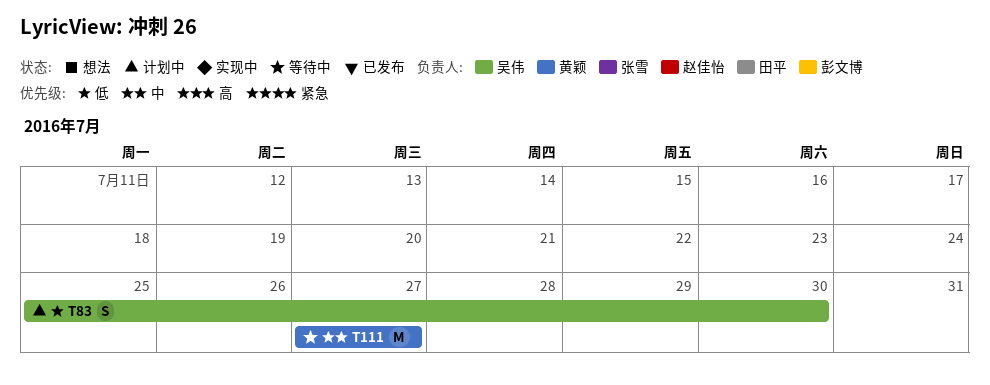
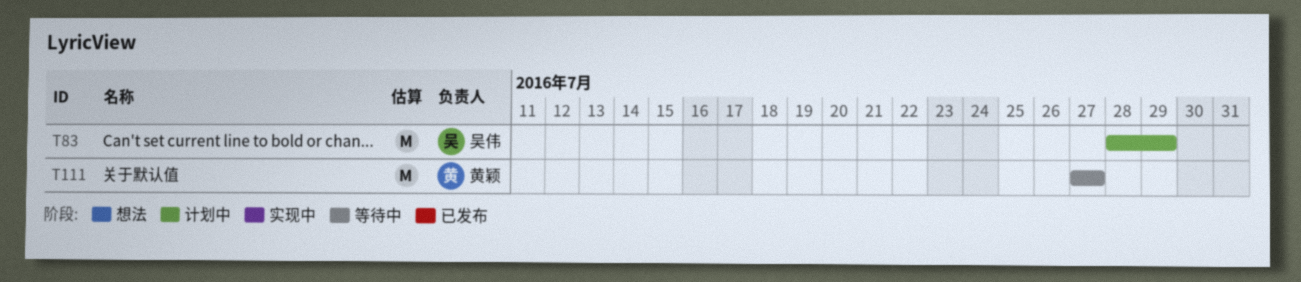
T83, estimate: S -> M
T83, start: Jul 25 -> Jul 28
T83, due: Jul 30 -> Jul 29

